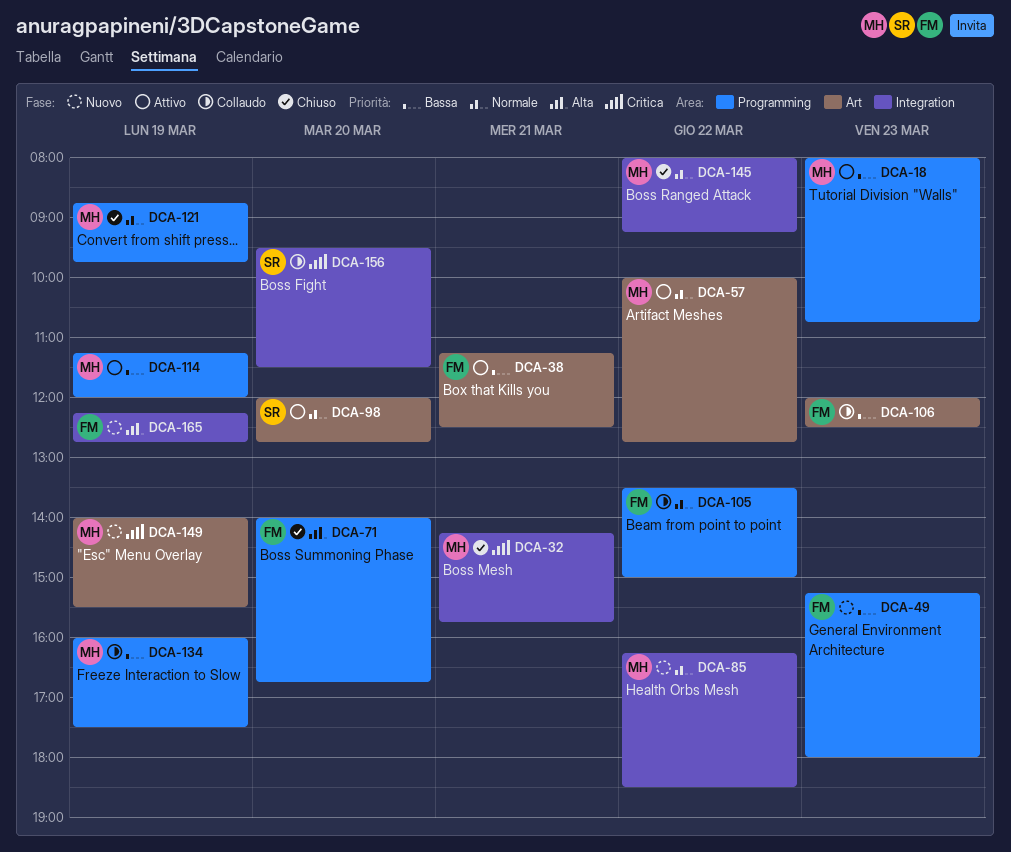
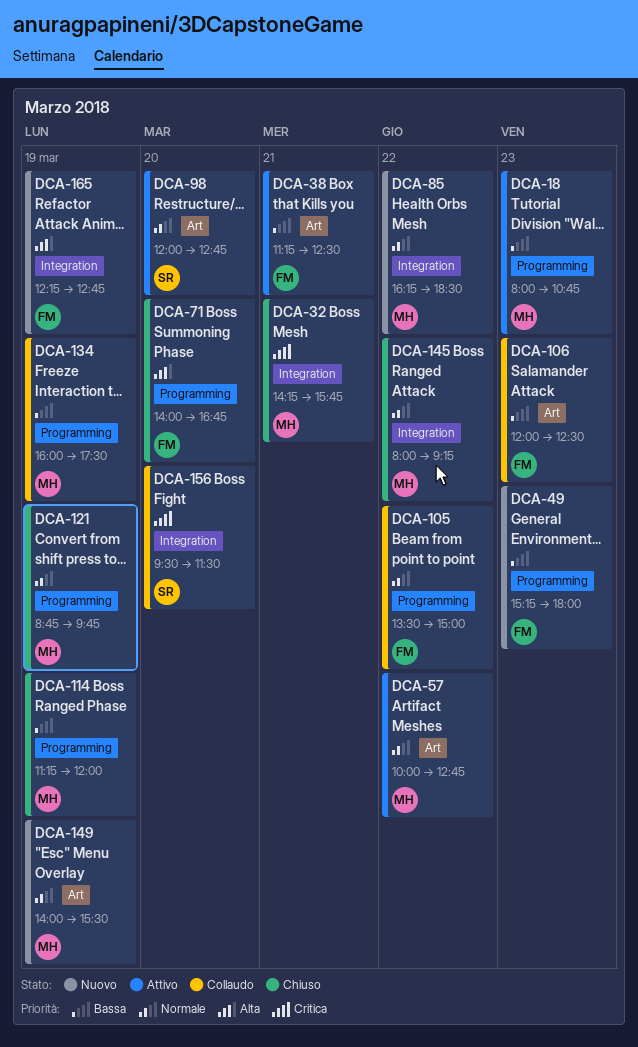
DCA-114, status: Attivo -> Chiuso
DCA-149, priority: Critica -> Normale

